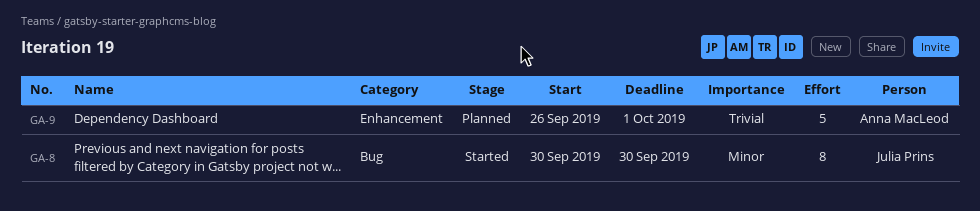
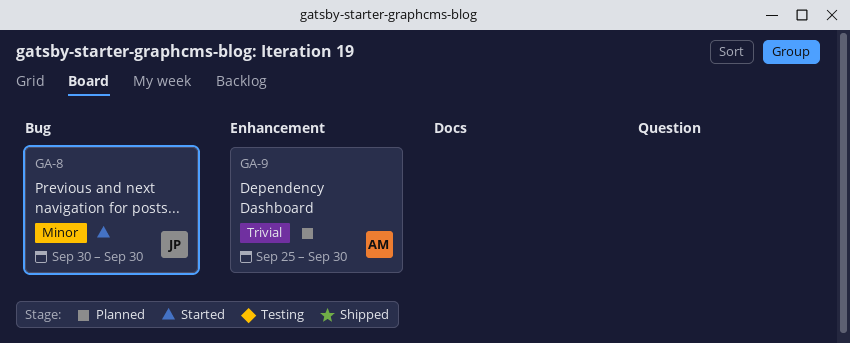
GA-9, start: Sep 26 -> Sep 25
GA-9, due: Oct 1 -> Sep 30

